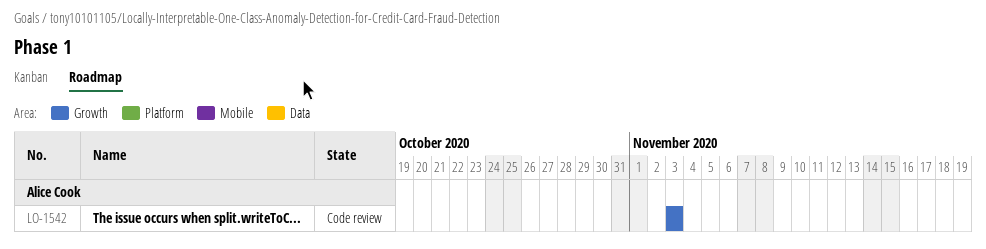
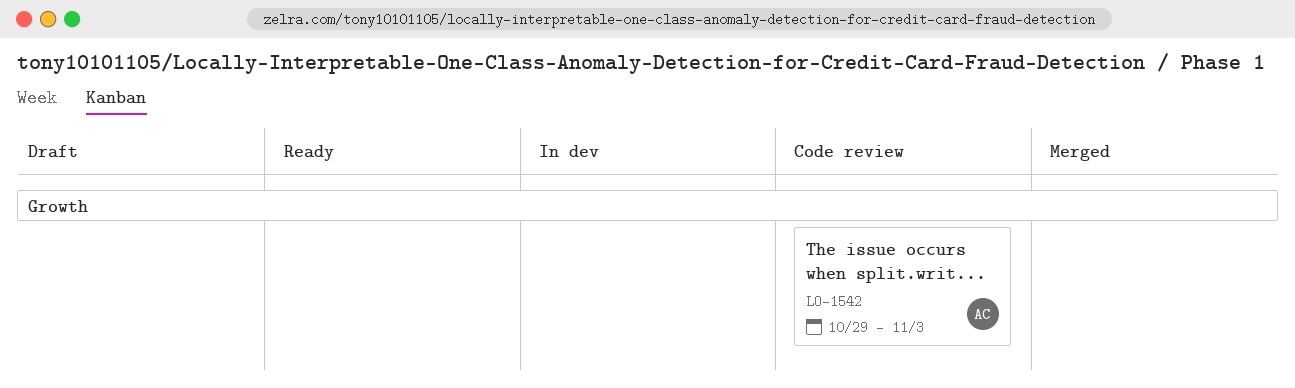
LO-1542, start: Nov 3 -> Oct 29

